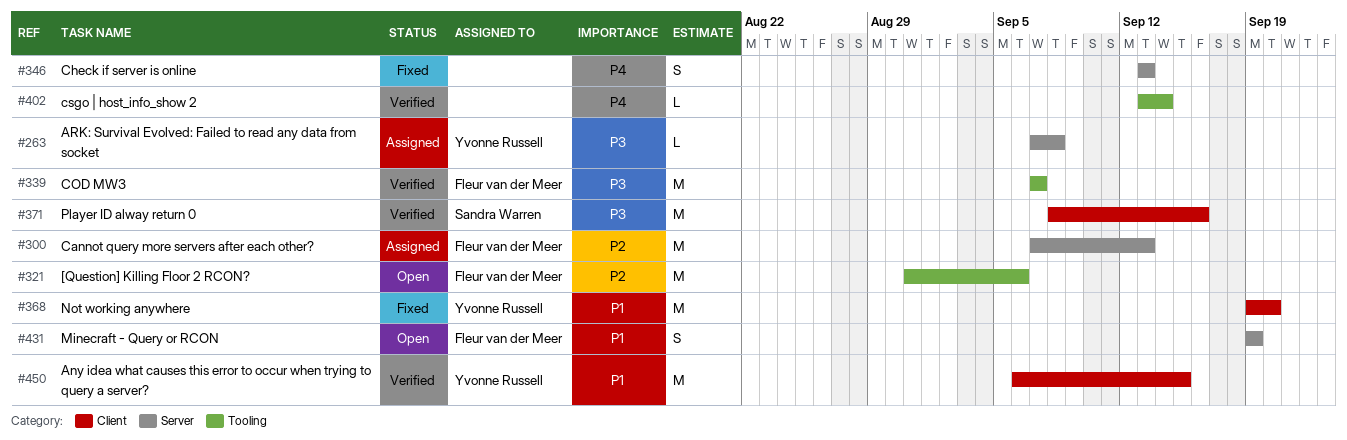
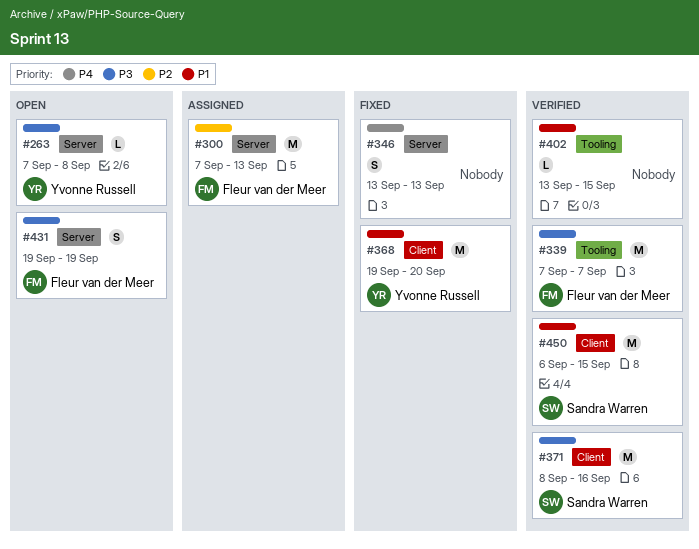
#263, status: Assigned -> Open
#321: present -> none
#402, priority: P4 -> P1
#402, due: Sep 14 -> Sep 15
#431, priority: P1 -> P3
#450, owner: Yvonne Russell -> Sandra Warren

